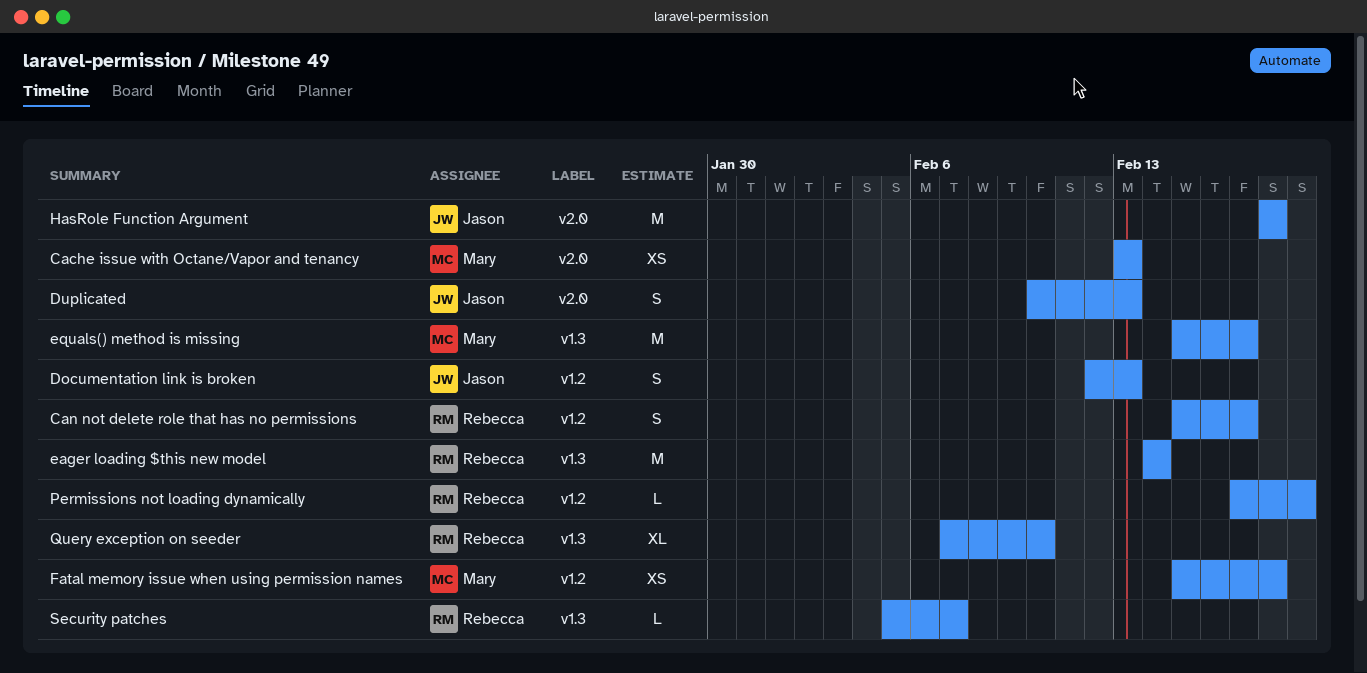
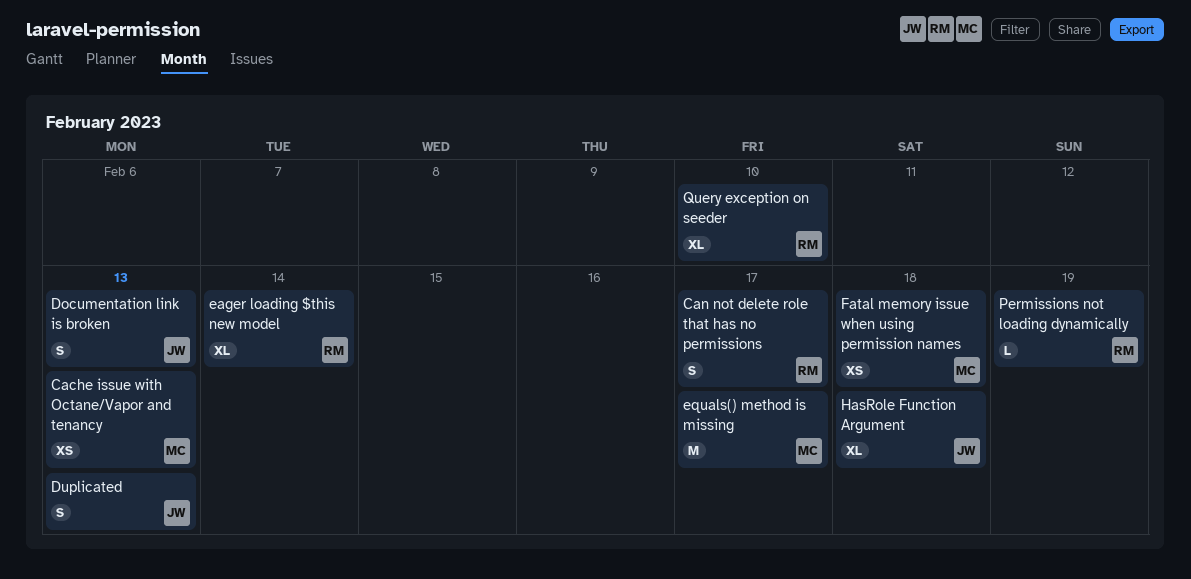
eager loading $this new model, estimate: M -> XL
HasRole Function Argument, estimate: M -> XL
Security patches: present -> none

